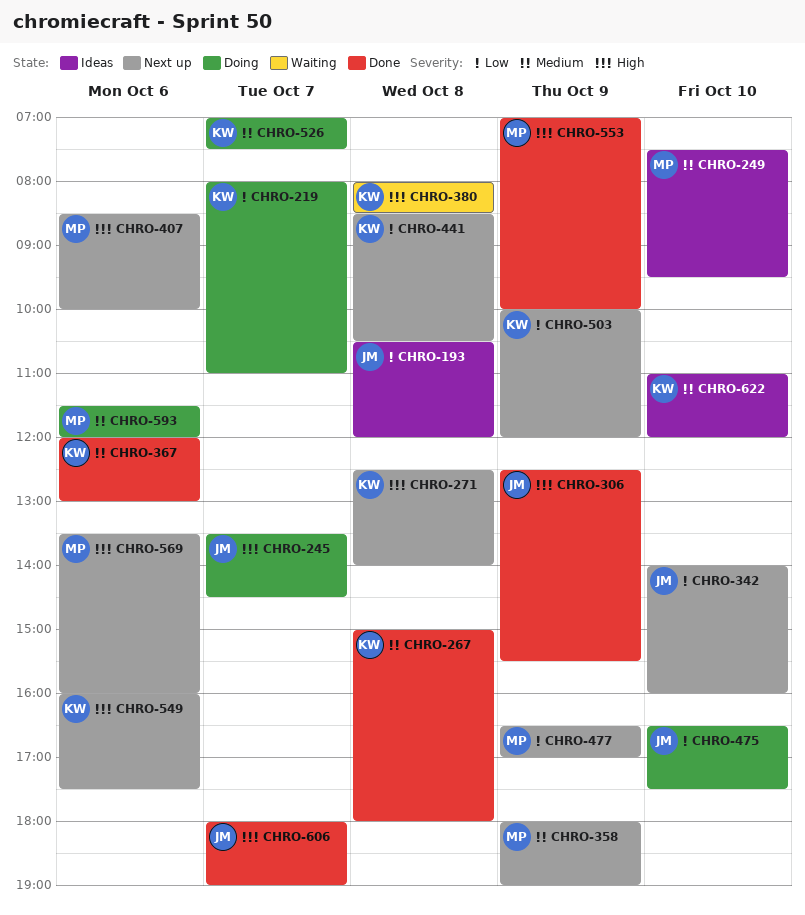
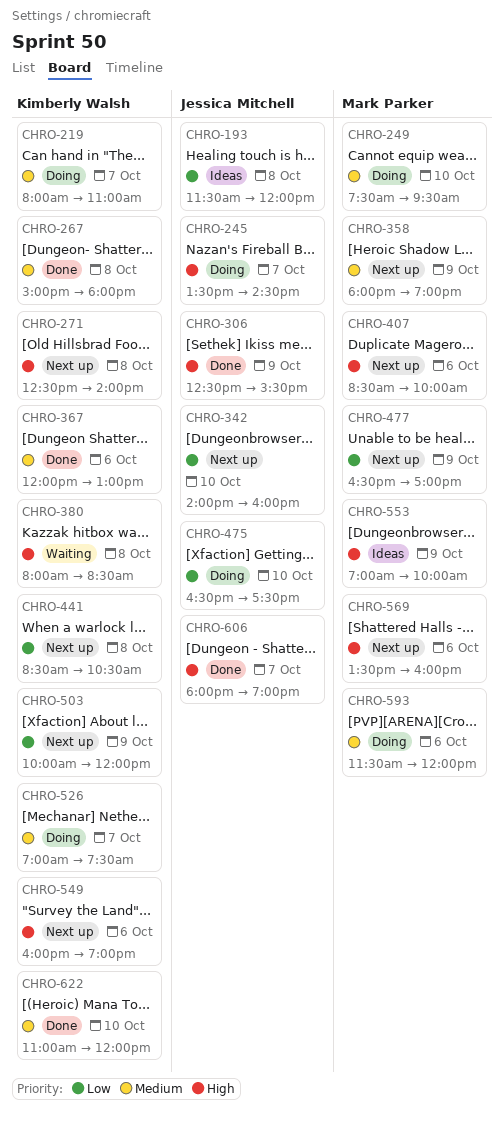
CHRO-193, begins: 10:30 -> 11:30
CHRO-219, priority: Low -> Medium
CHRO-249, status: Ideas -> Doing
CHRO-549, ends: 17:30 -> 19:00
CHRO-553, status: Done -> Ideas
CHRO-622, status: Ideas -> Done

